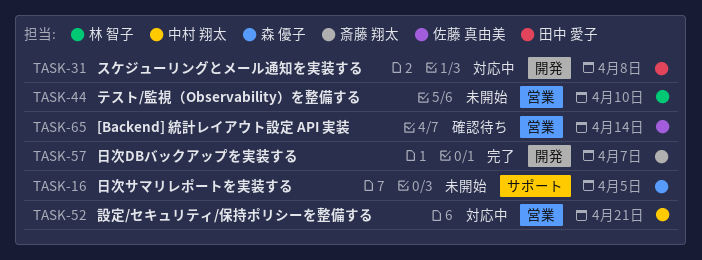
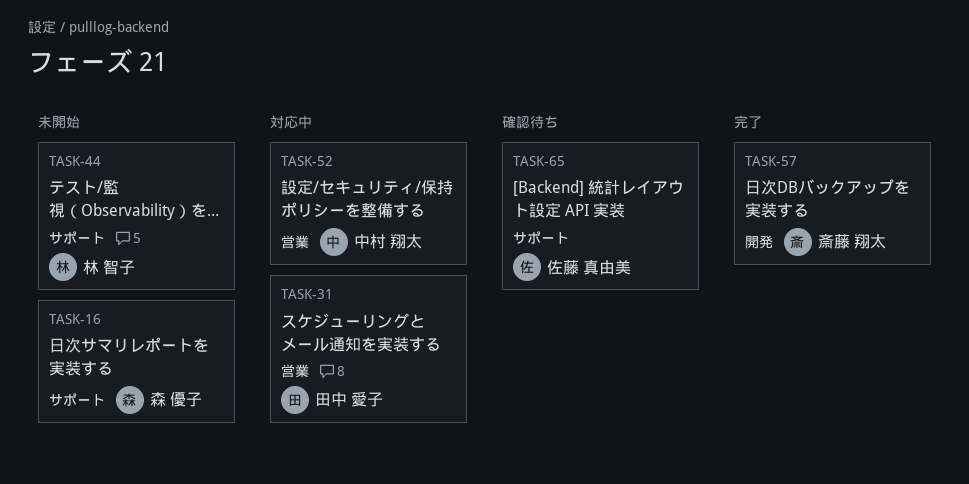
TASK-31, label: 開発 -> 営業
TASK-44, label: 営業 -> サポート
TASK-65, label: 営業 -> サポート

